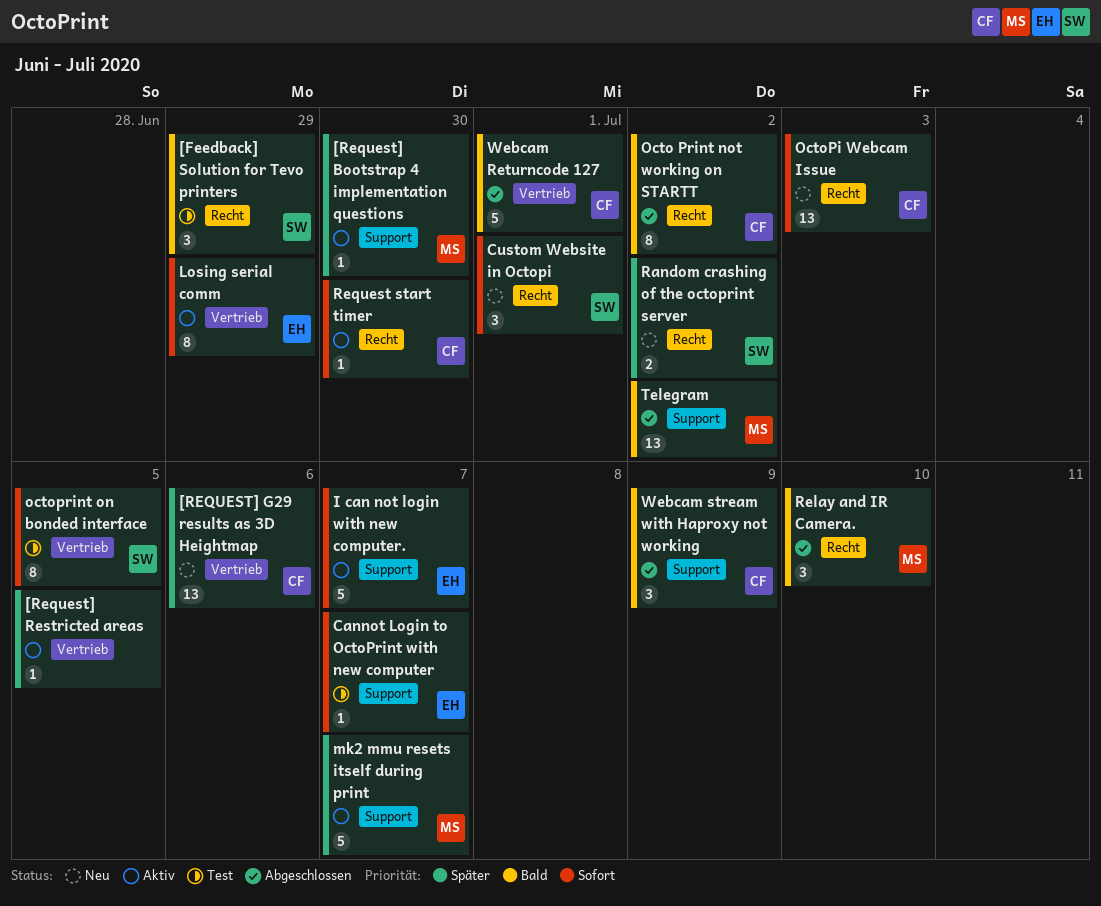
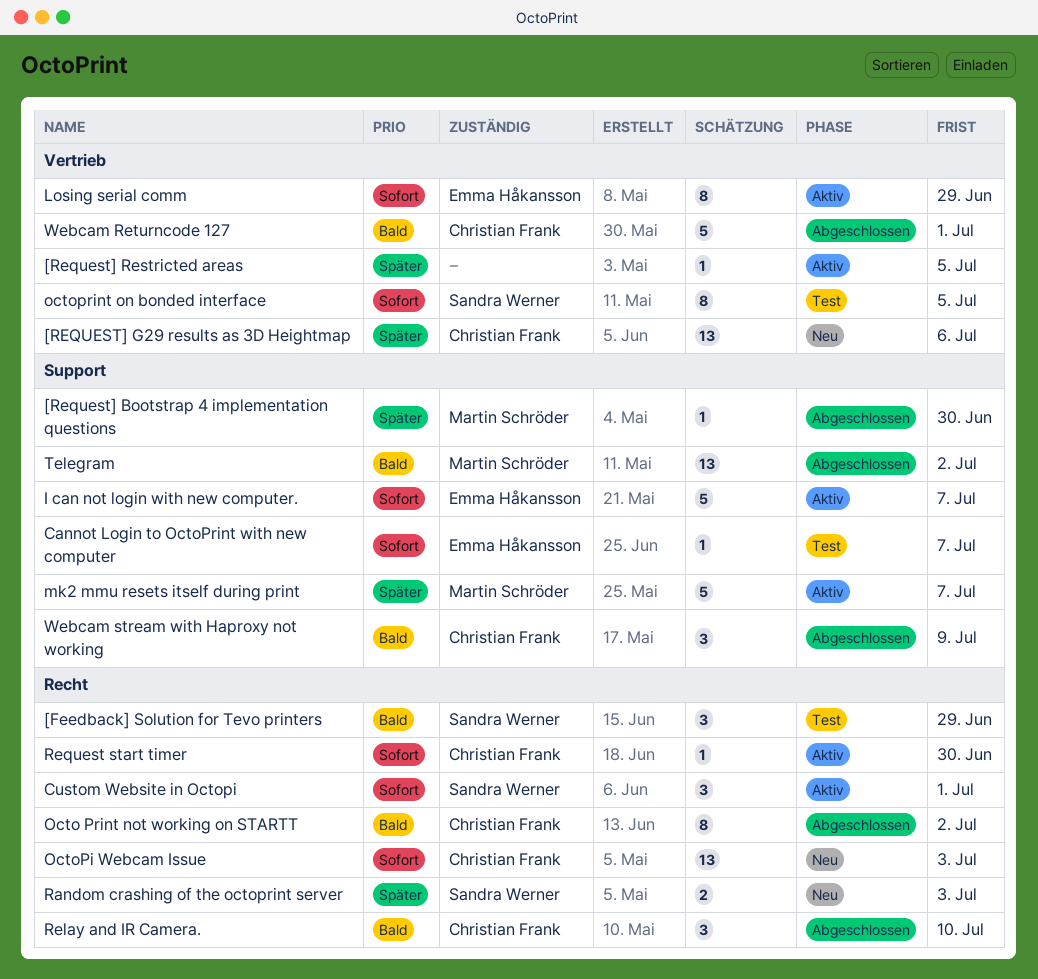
[Request] Bootstrap 4 implementation questions, status: Aktiv -> Abgeschlossen
Custom Website in Octopi, status: Neu -> Aktiv
Random crashing of the octoprint server, due: Jul 2 -> Jul 3
Relay and IR Camera., owner: Martin Schröder -> Christian Frank

